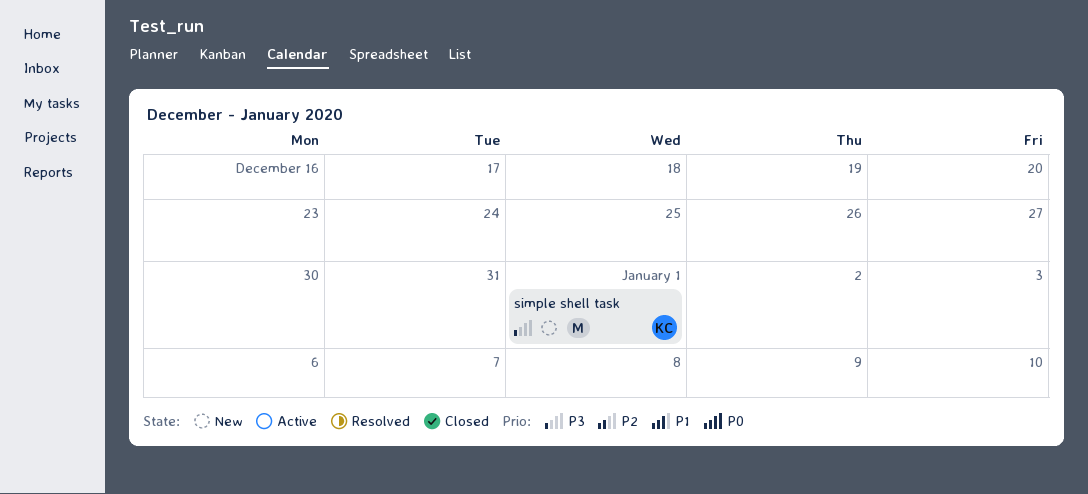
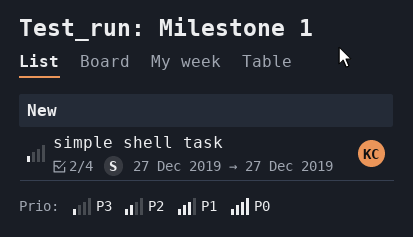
simple shell task, estimate: M -> S
simple shell task, due: Jan 1 -> Dec 27

